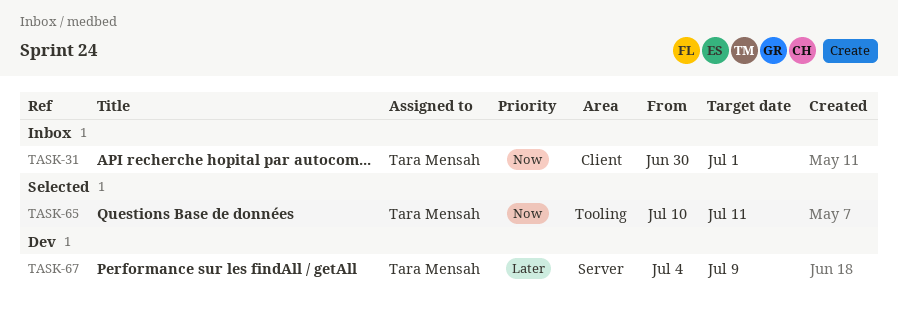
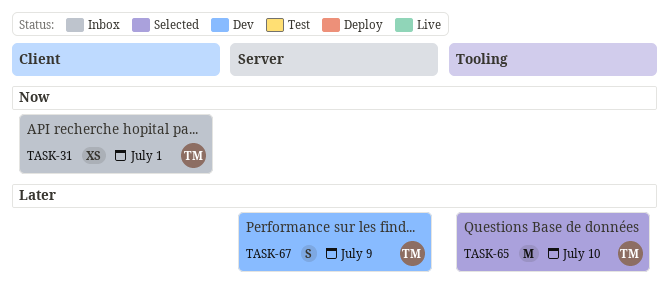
TASK-65, priority: Now -> Later
TASK-65, due: Jul 11 -> Jul 10

